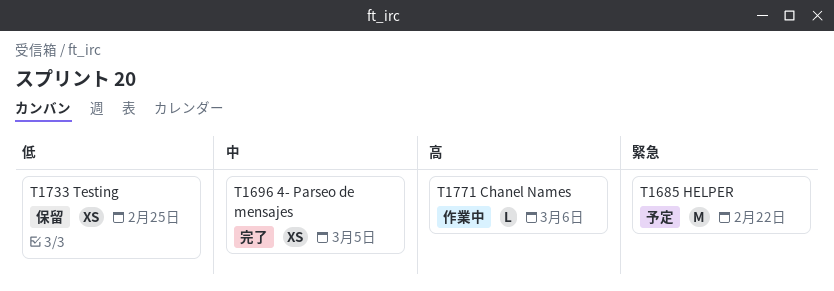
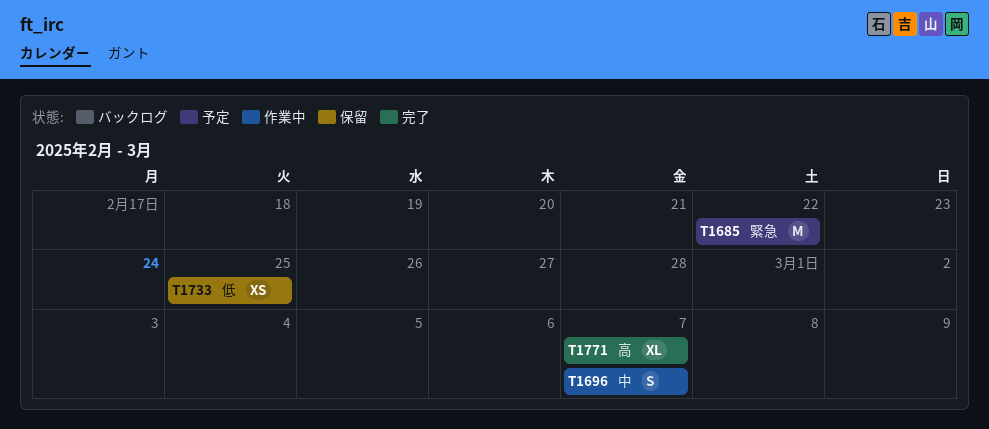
T1696, status: 完了 -> 作業中
T1696, estimate: XS -> S
T1696, due: Mar 5 -> Mar 7
T1771, status: 作業中 -> 完了
T1771, estimate: L -> XL
T1771, due: Mar 6 -> Mar 7

